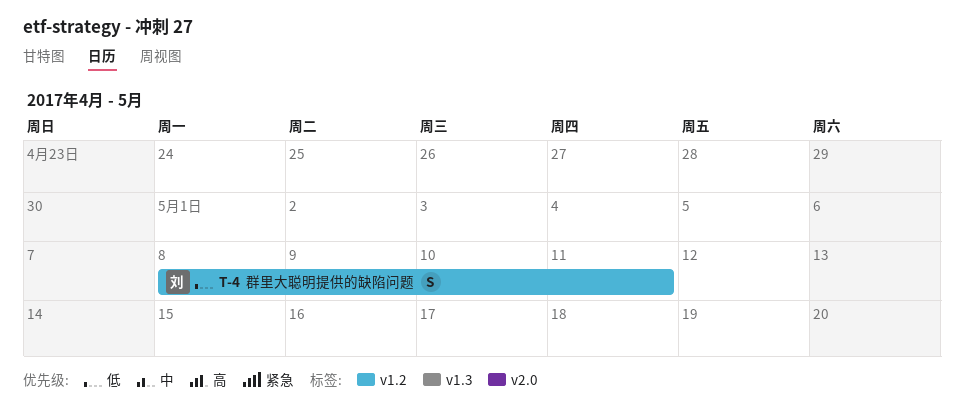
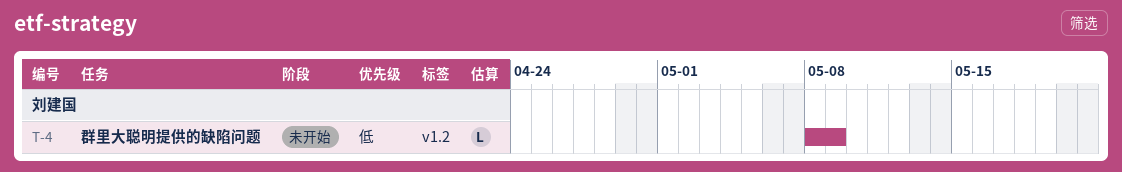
T-4, estimate: S -> L
T-4, due: May 11 -> May 9

